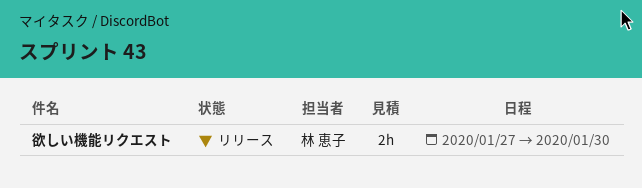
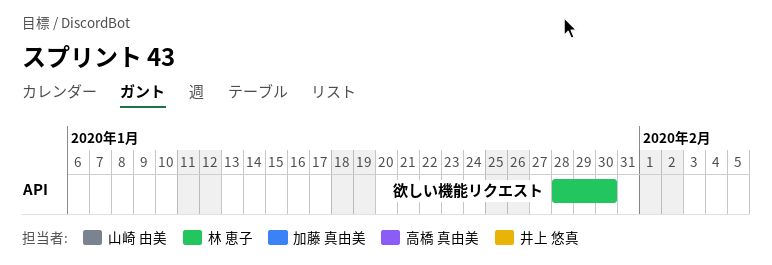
欲しい機能リクエスト, start: Jan 27 -> Jan 28

